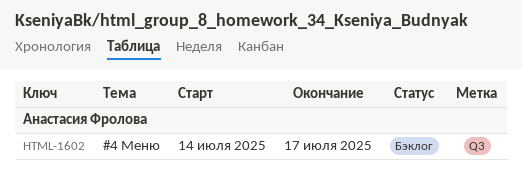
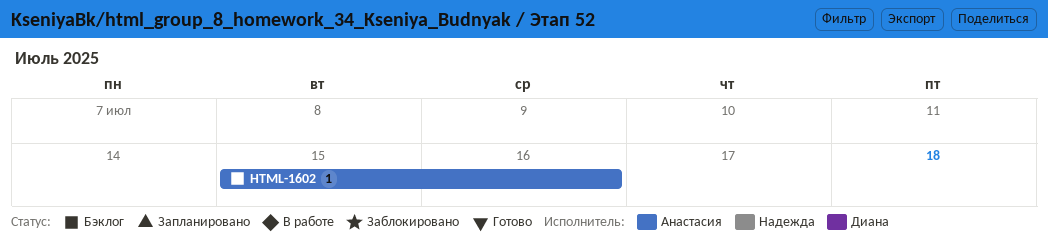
HTML-1602, start: Jul 14 -> Jul 15
HTML-1602, due: Jul 17 -> Jul 16

